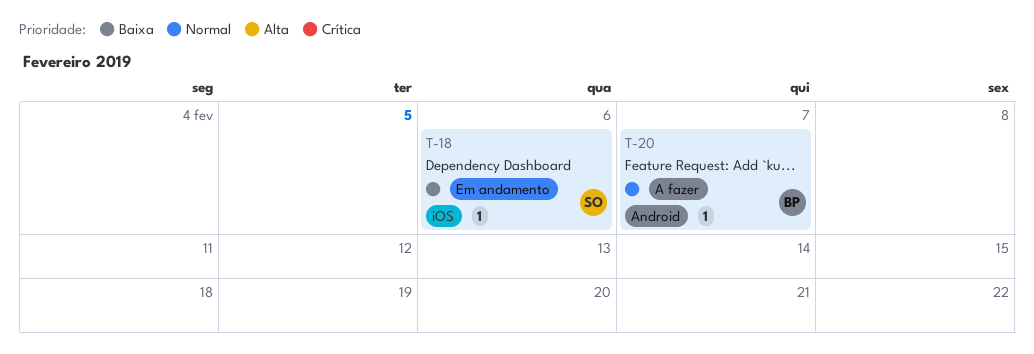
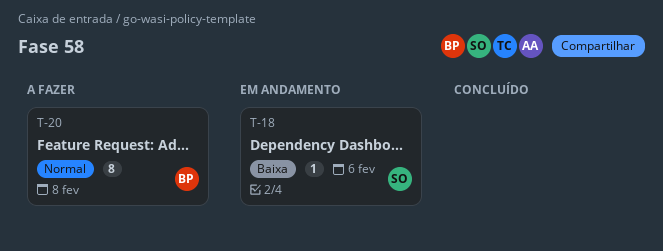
T-20, estimate: 1 -> 8
T-20, due: Feb 7 -> Feb 8

